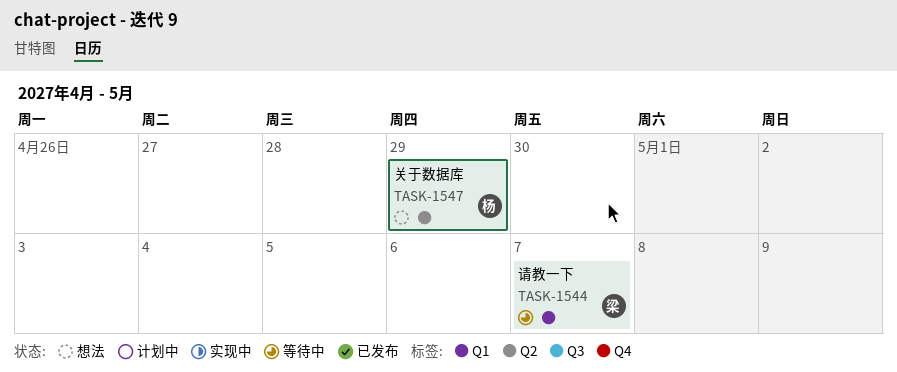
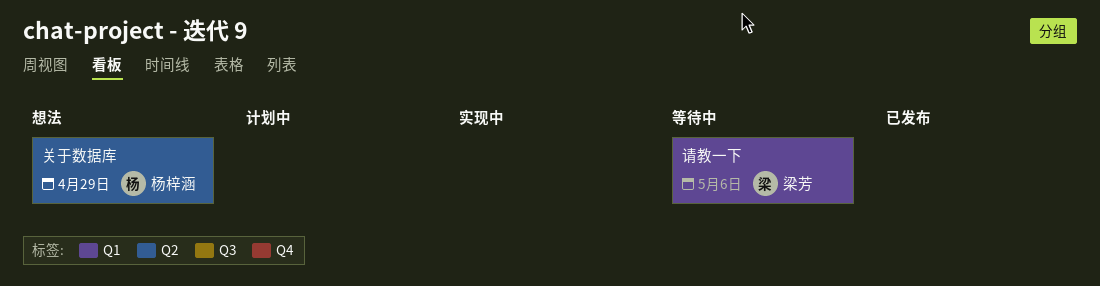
请教一下, due: May 7 -> May 6

